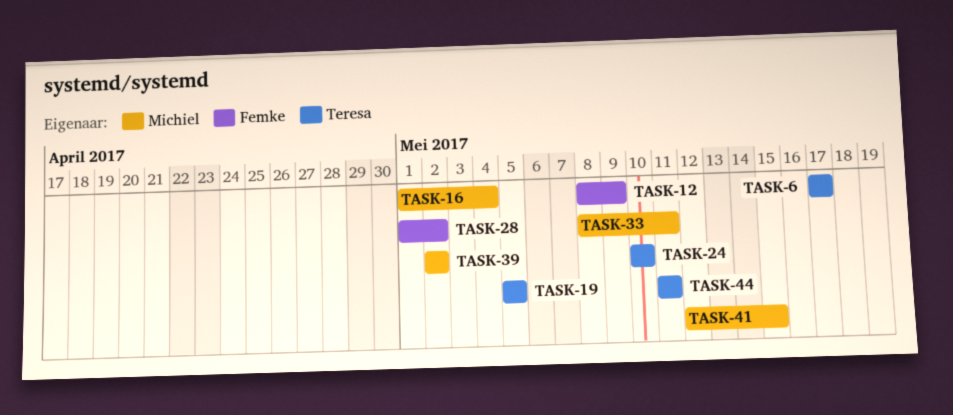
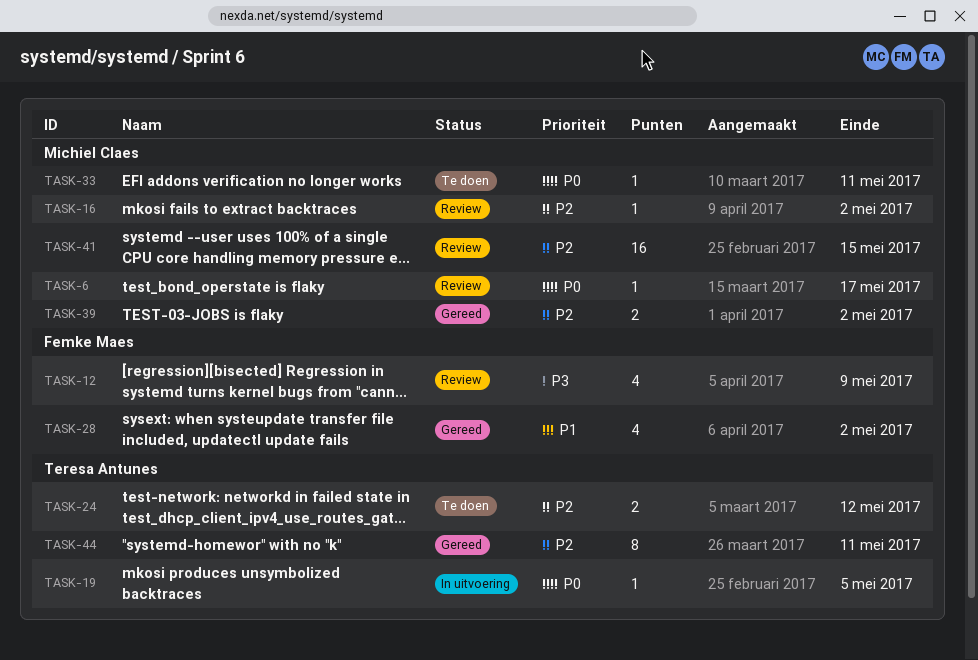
TASK-6, owner: Teresa Antunes -> Michiel Claes
TASK-16, due: May 4 -> May 2
TASK-24, due: May 10 -> May 12

